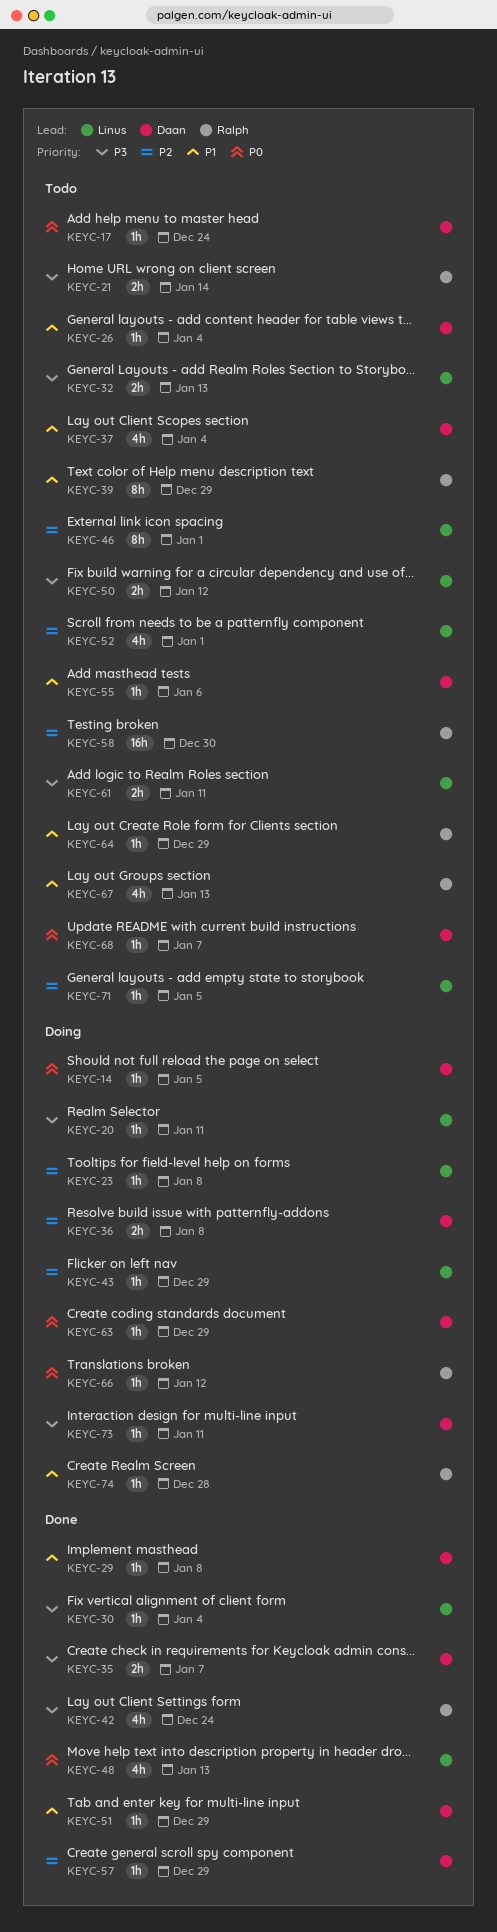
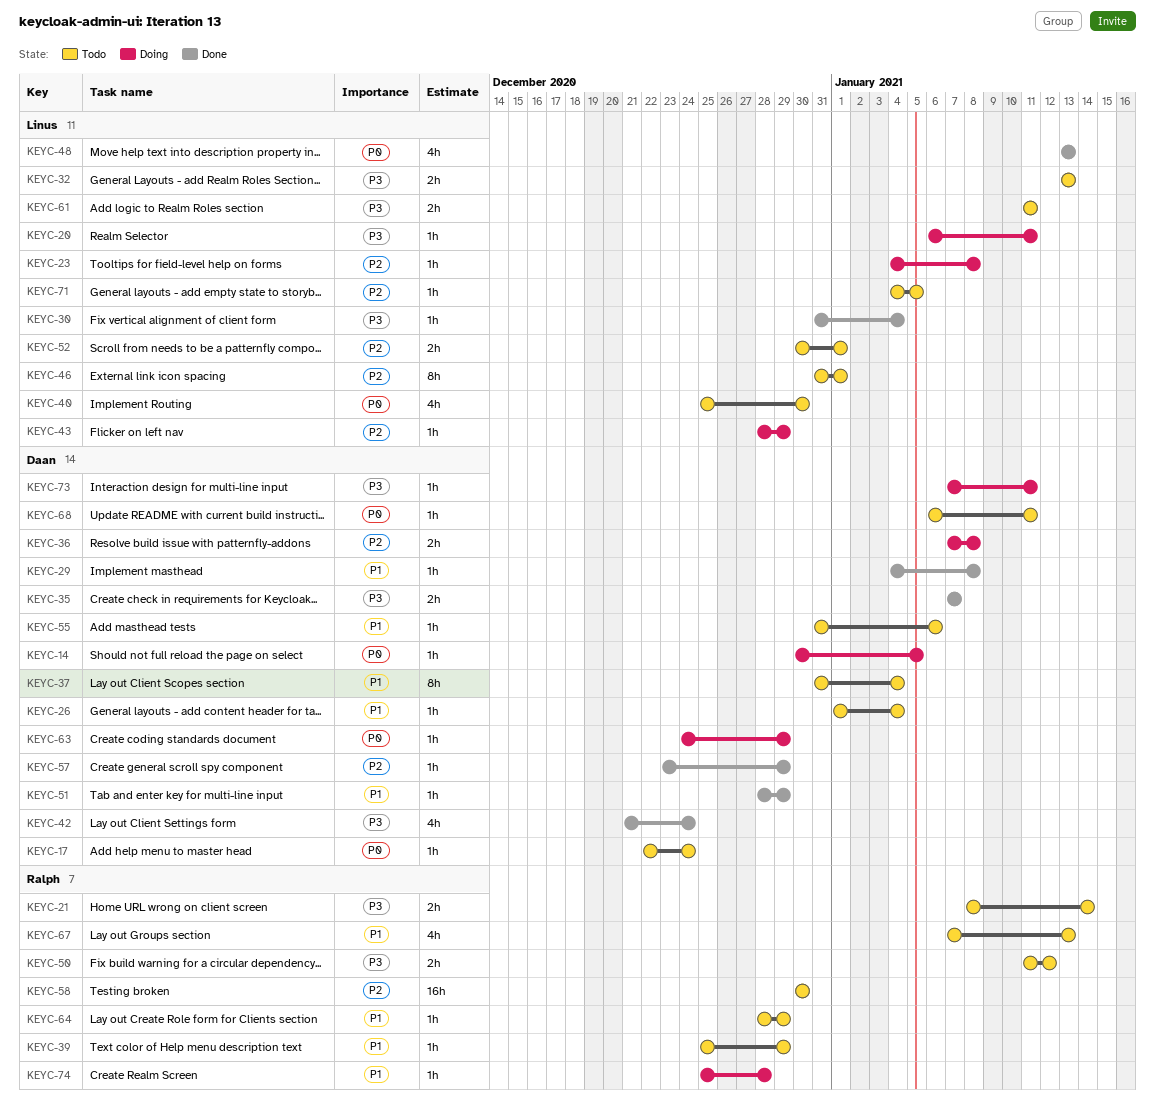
KEYC-37, estimate: 4h -> 8h
KEYC-39, estimate: 8h -> 1h
KEYC-40: none -> present
KEYC-42, owner: Ralph -> Daan
KEYC-50, owner: Linus -> Ralph
KEYC-52, estimate: 4h -> 2h
KEYC-66: present -> none
KEYC-68, due: Jan 7 -> Jan 11

